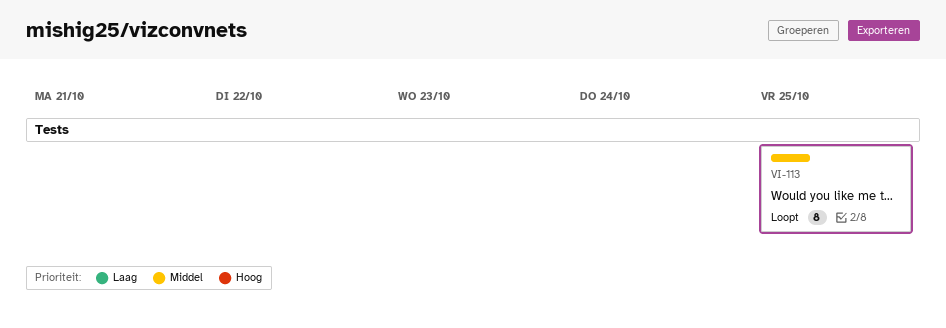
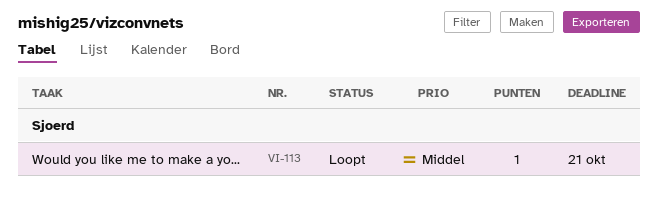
VI-113, estimate: 8 -> 1
VI-113, due: Oct 25 -> Oct 21

